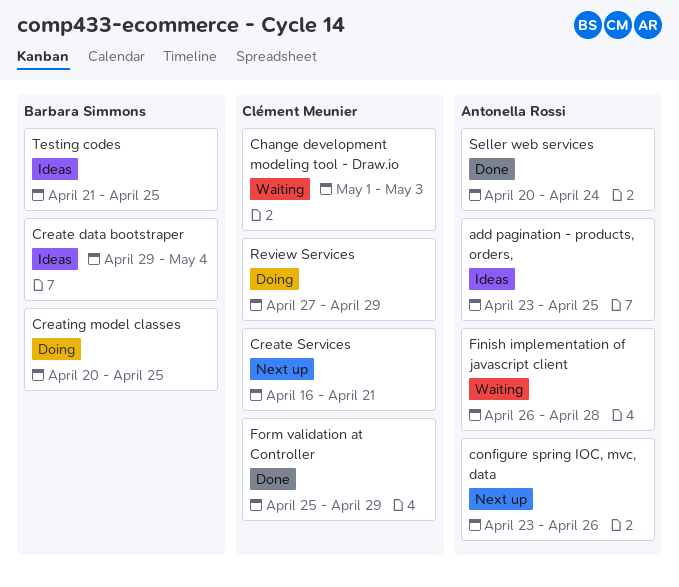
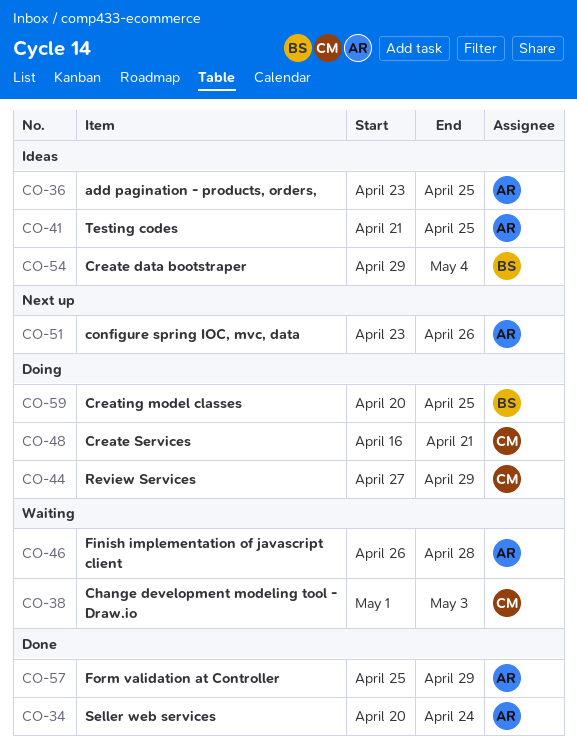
Create Services, status: Next up -> Doing
Form validation at Controller, owner: Clément Meunier -> Antonella Rossi
Testing codes, owner: Barbara Simmons -> Antonella Rossi

